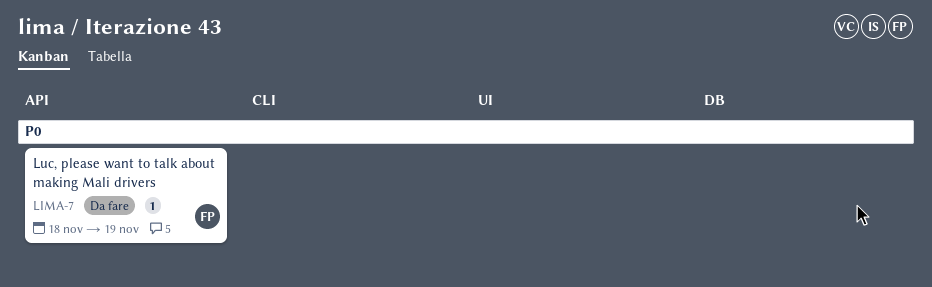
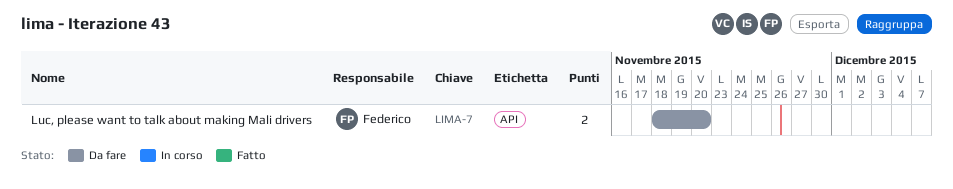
LIMA-7, estimate: 1 -> 2
LIMA-7, due: Nov 19 -> Nov 20

